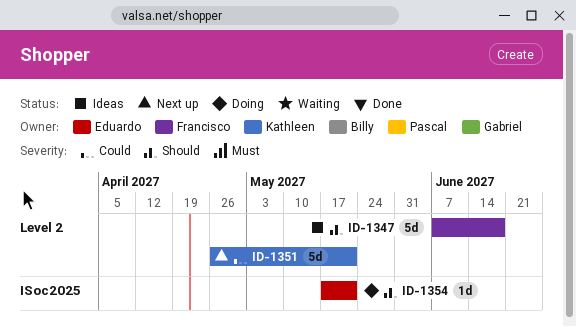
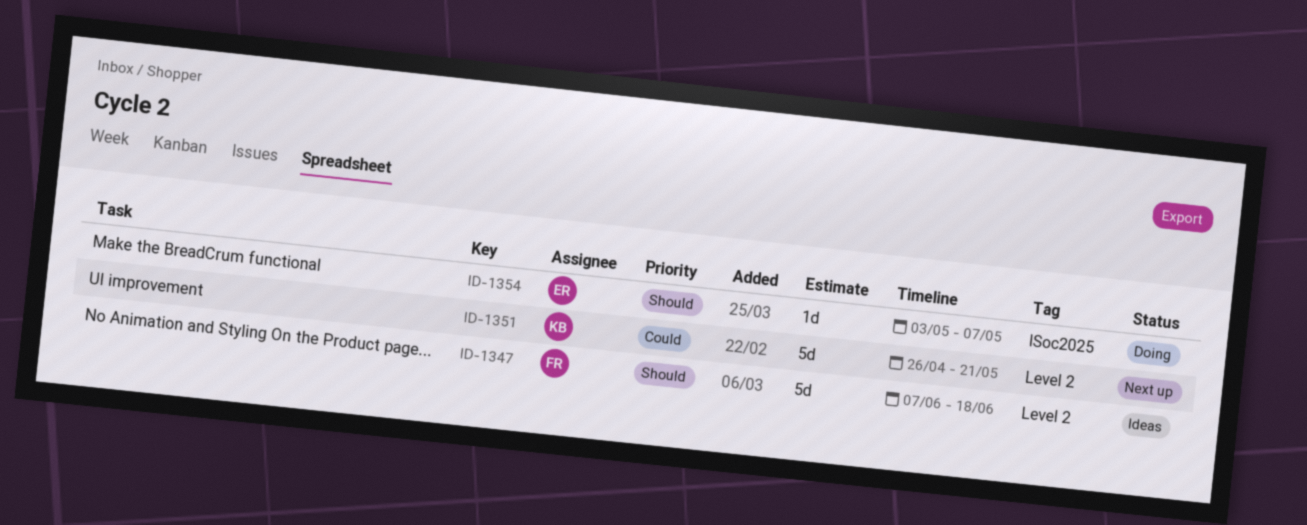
ID-1354, start: May 17 -> May 3
ID-1354, due: May 21 -> May 7

